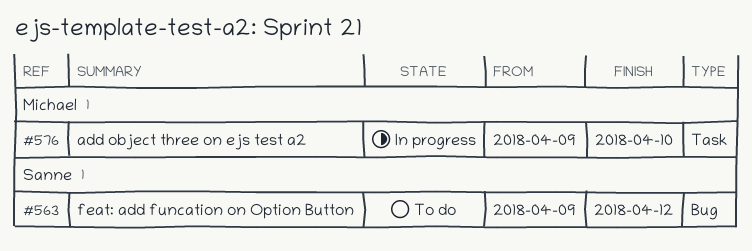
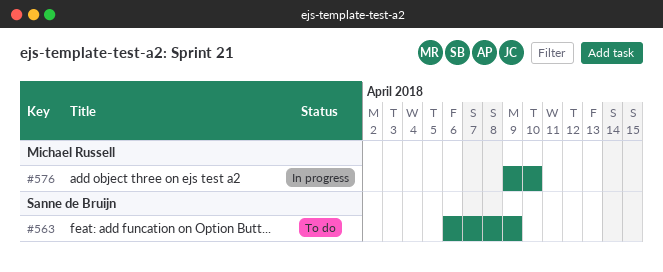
#563, start: Apr 9 -> Apr 6
#563, due: Apr 12 -> Apr 9

